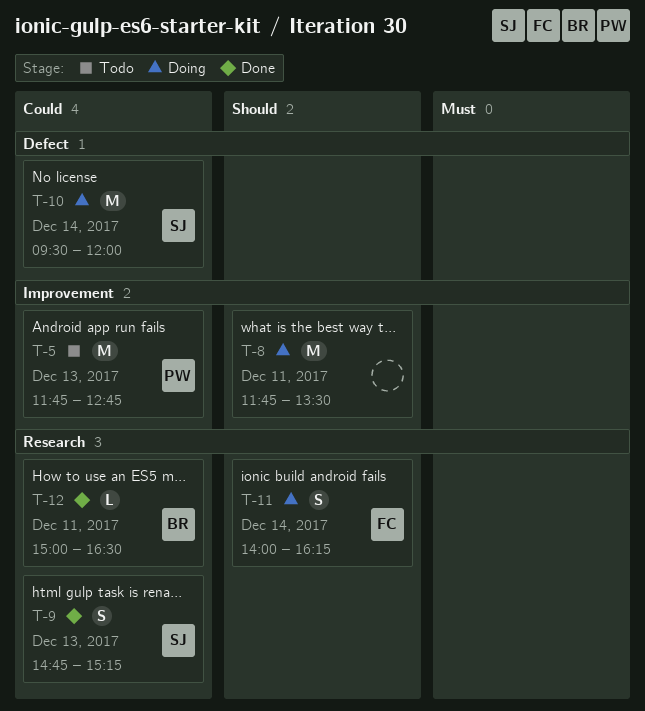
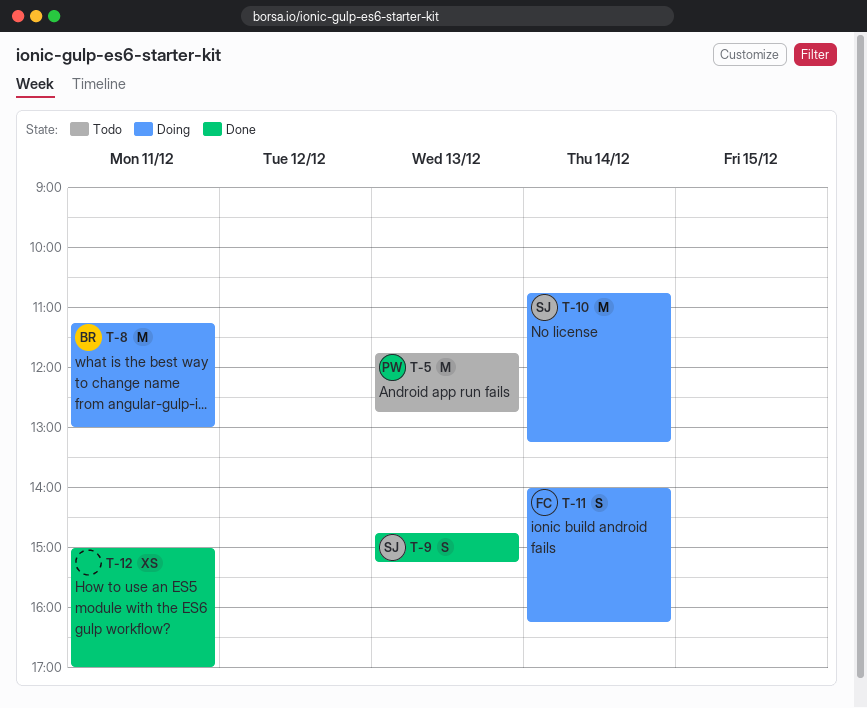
T-8, owner: none -> BR
T-8, begins: 11:45 -> 11:15
T-8, ends: 13:30 -> 13:00
T-10, begins: 09:30 -> 10:45
T-10, ends: 12:00 -> 13:15
T-12, owner: BR -> none
T-12, estimate: L -> XS
T-12, ends: 16:30 -> 17:00

